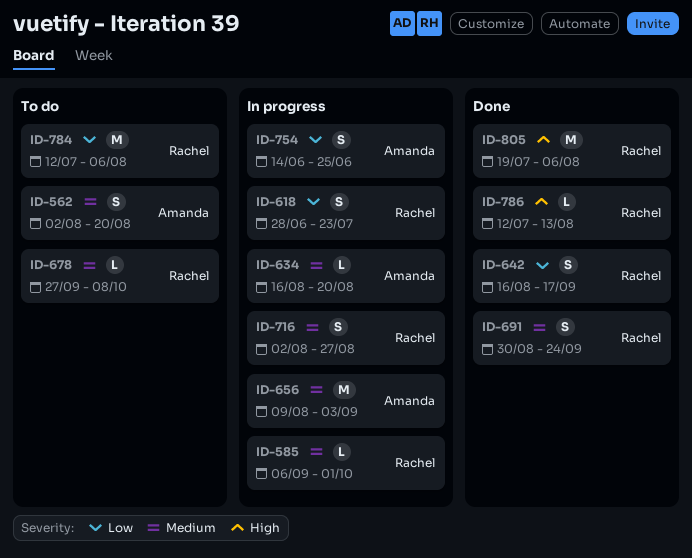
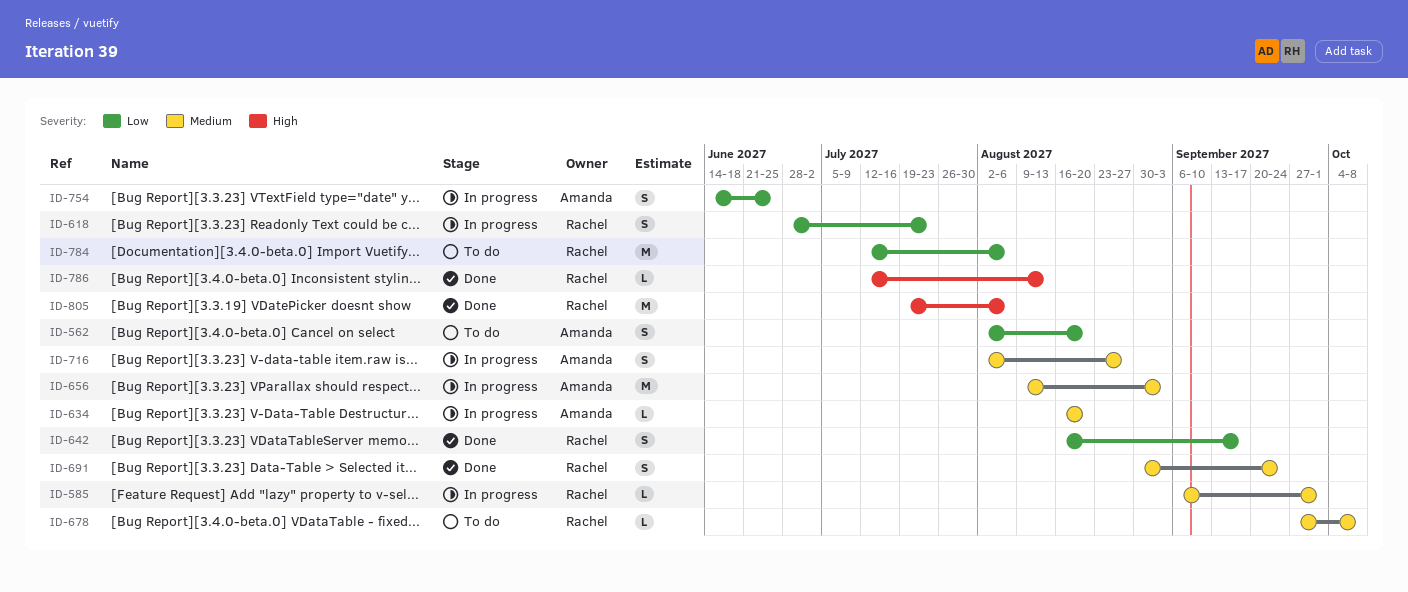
ID-562, priority: Medium -> Low
ID-716, owner: Rachel -> Amanda

